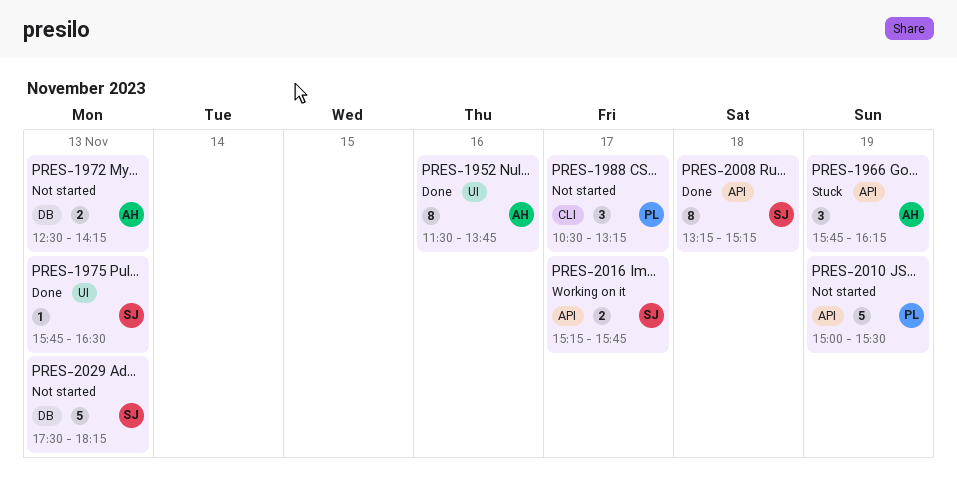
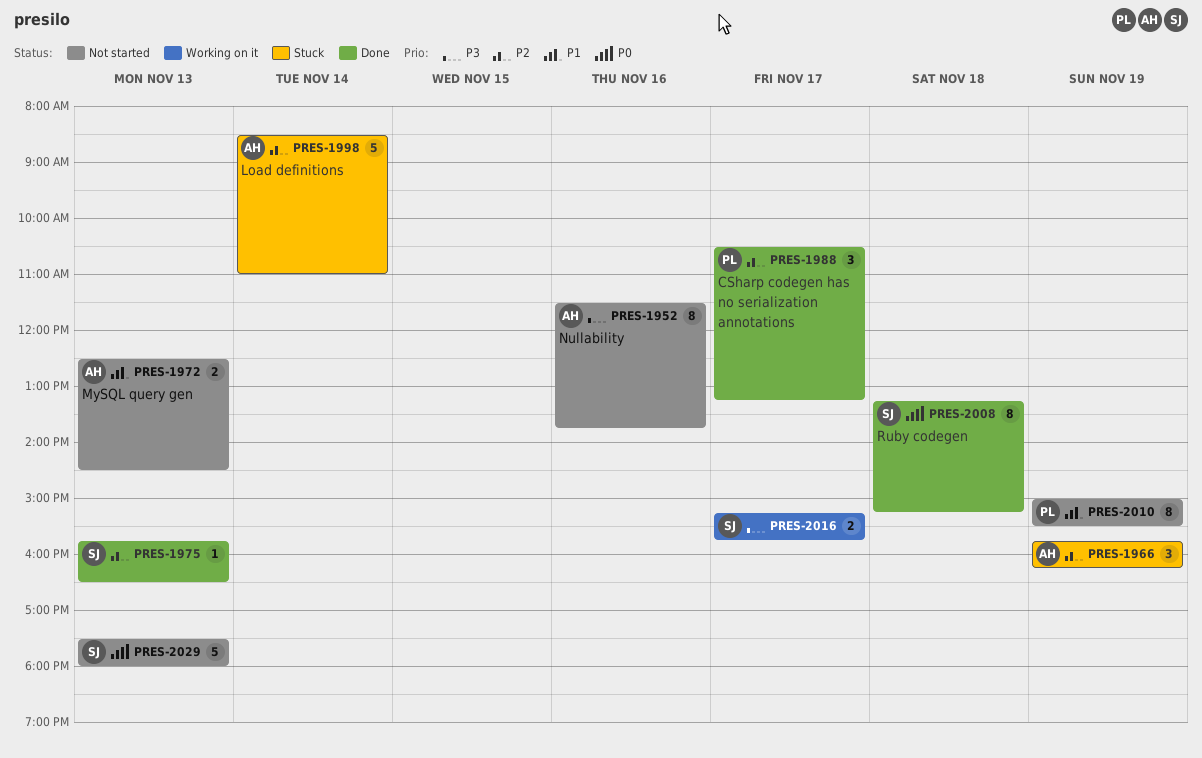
PRES-1952, status: Done -> Not started
PRES-1972, ends: 14:15 -> 14:30
PRES-1988, status: Not started -> Done
PRES-1998: none -> present
PRES-2010, estimate: 5 -> 8
PRES-2029, ends: 18:15 -> 18:00

